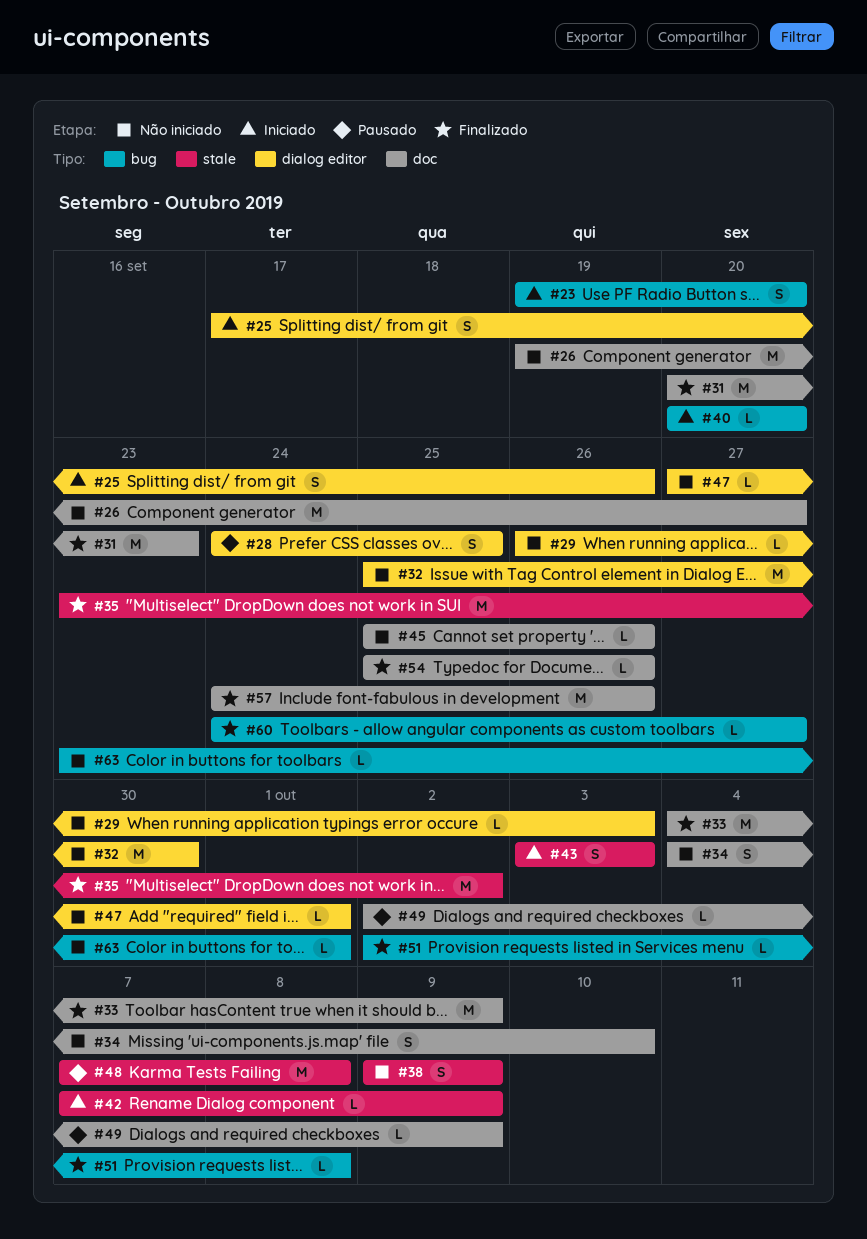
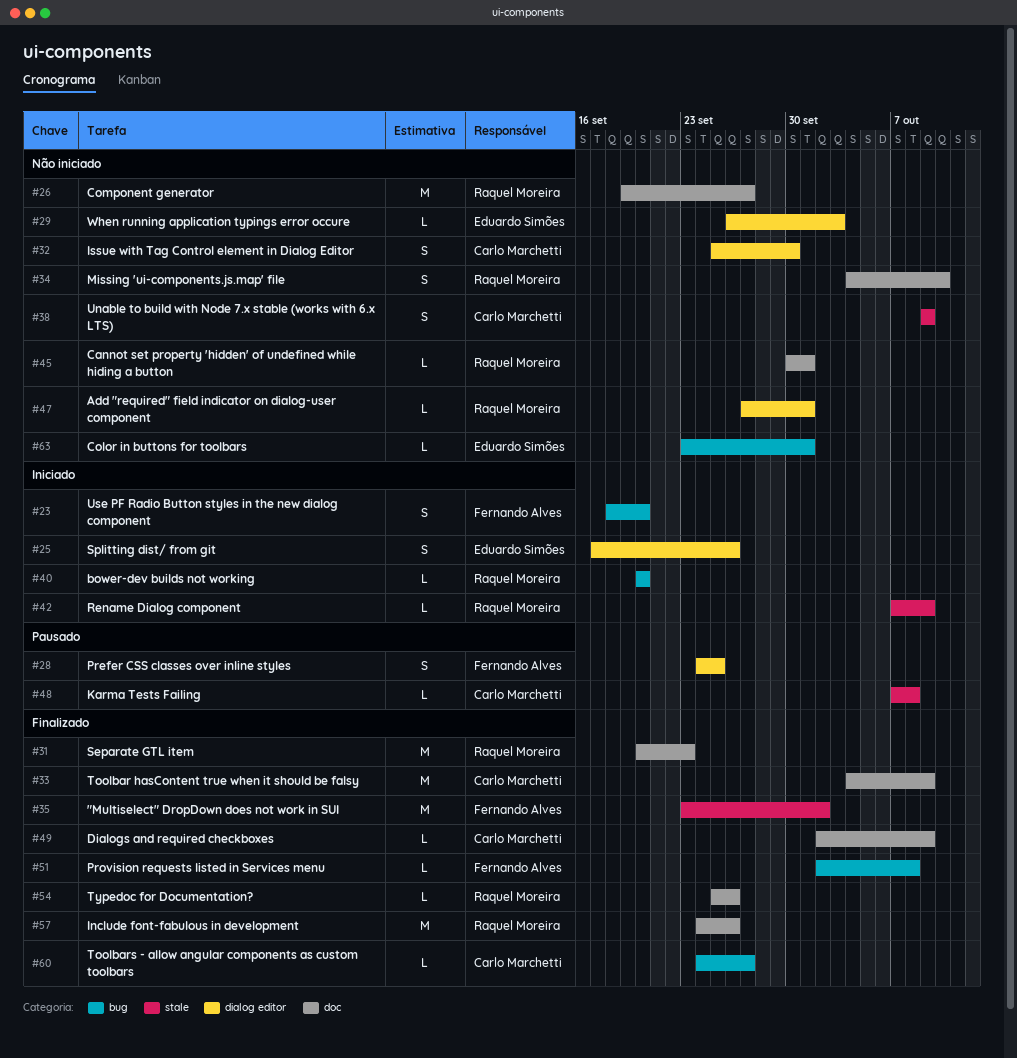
#23, start: Sep 19 -> Sep 18
#32, estimate: M -> S
#43: present -> none
#45, start: Sep 25 -> Sep 30
#45, due: Sep 26 -> Oct 1
#48, estimate: M -> L
#49, status: Pausado -> Finalizado

